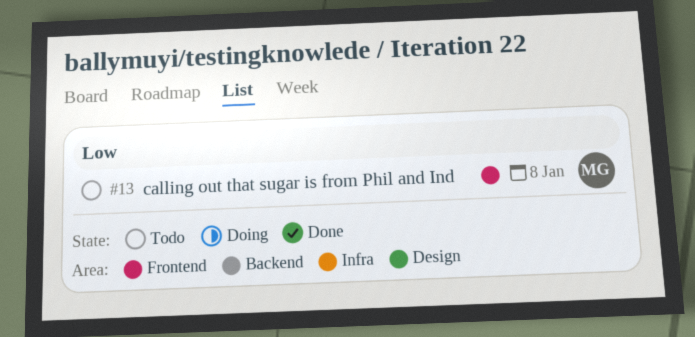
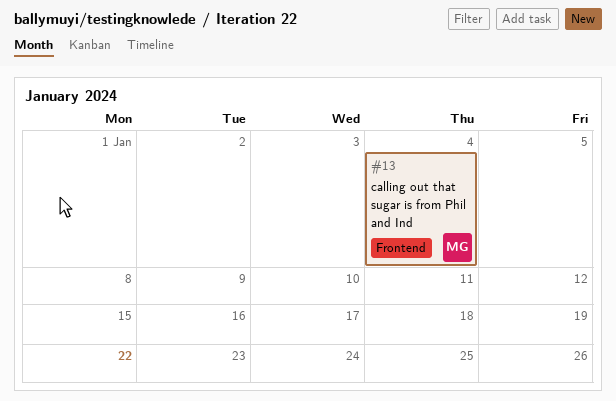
#13, due: Jan 8 -> Jan 4

